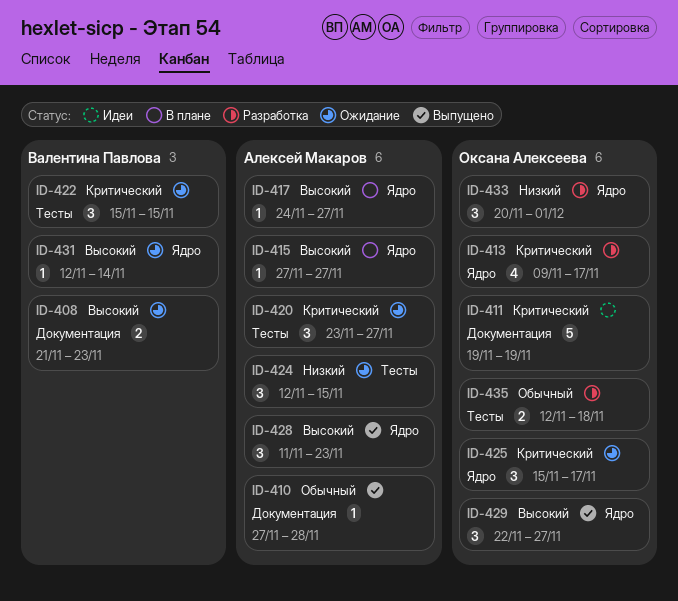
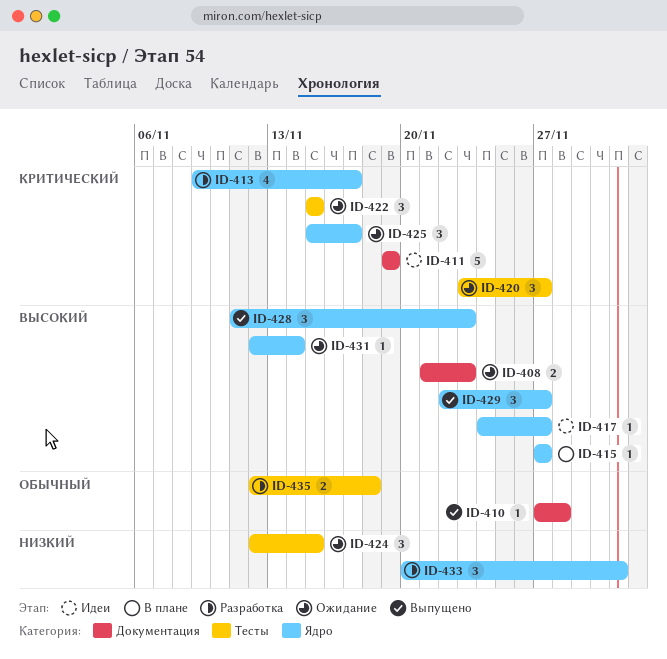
ID-417, status: В плане -> Идеи

